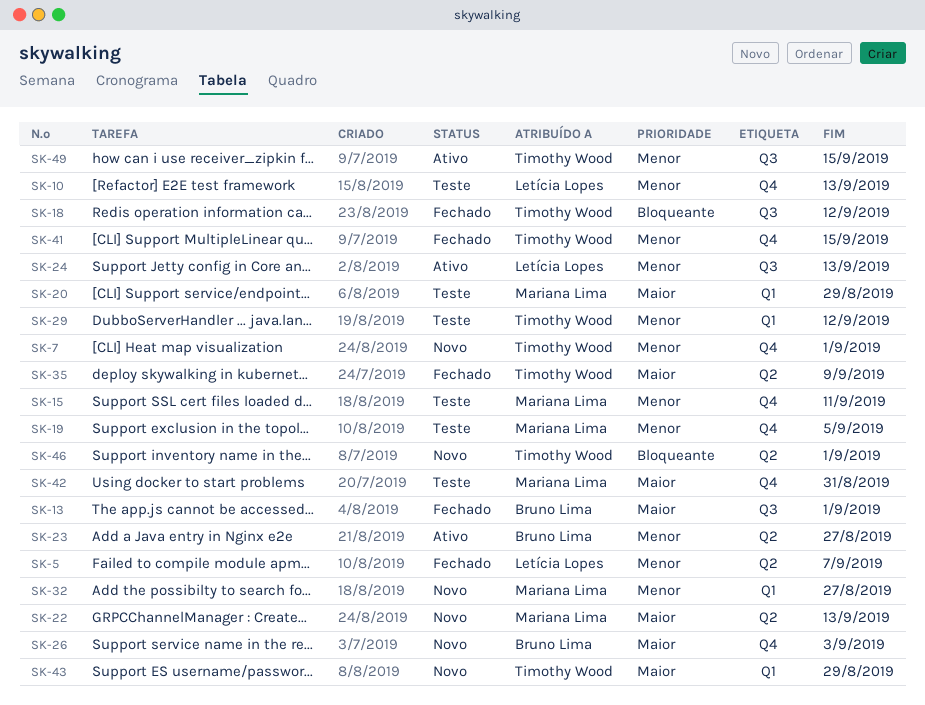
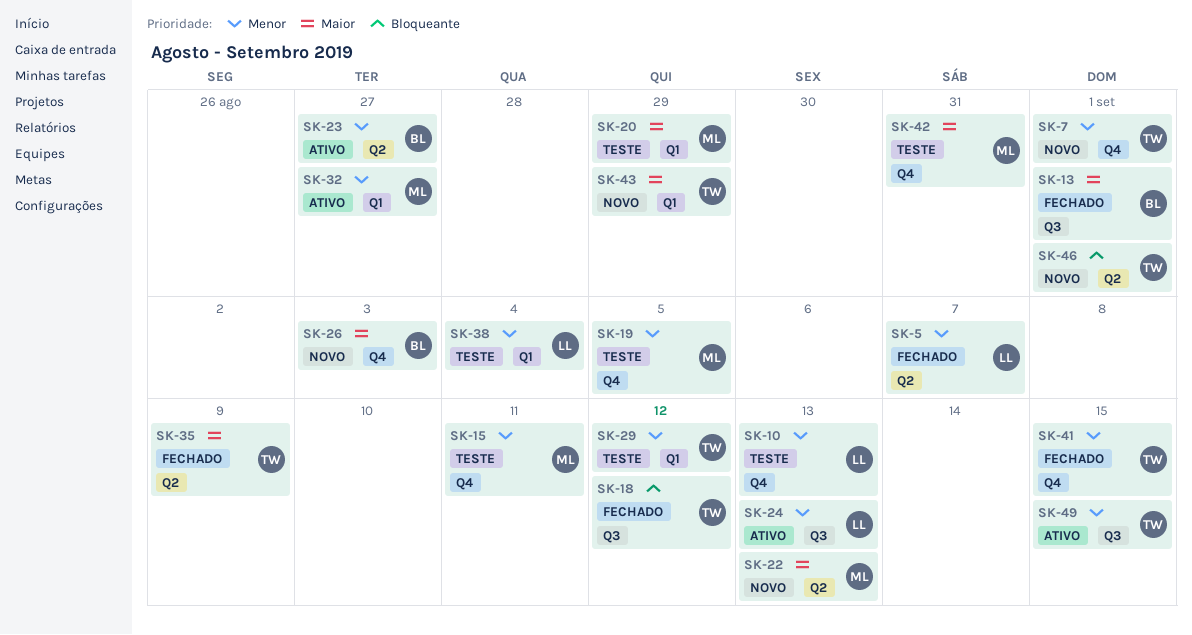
SK-32, status: Novo -> Ativo
SK-38: none -> present

